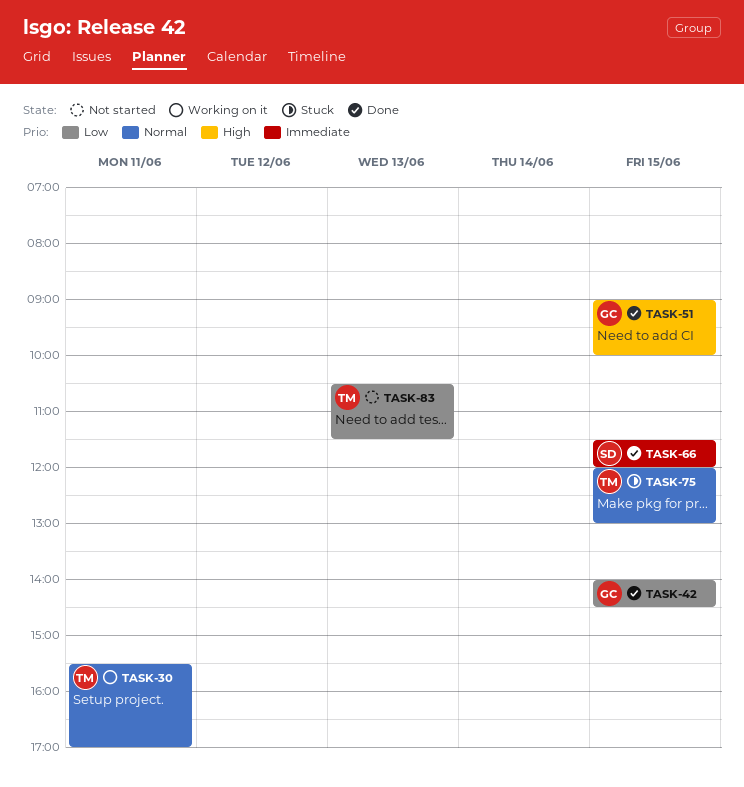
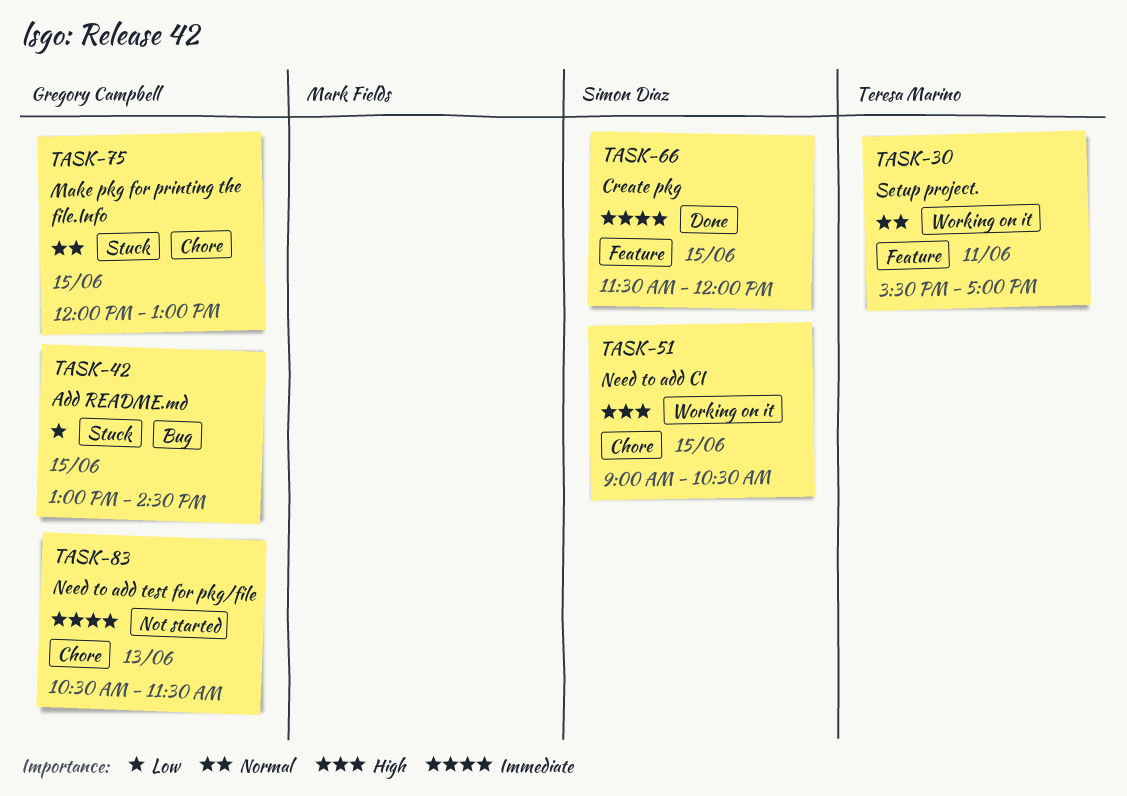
TASK-42, status: Done -> Stuck
TASK-42, begins: 14:00 -> 13:00
TASK-51, status: Done -> Working on it
TASK-51, owner: Gregory Campbell -> Simon Diaz
TASK-51, ends: 10:00 -> 10:30
TASK-75, owner: Teresa Marino -> Gregory Campbell
TASK-83, owner: Teresa Marino -> Gregory Campbell
TASK-83, priority: Low -> Immediate

